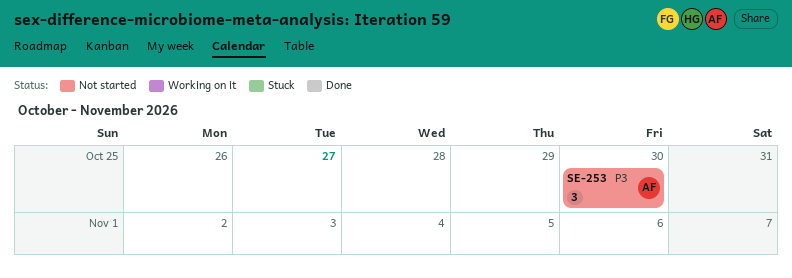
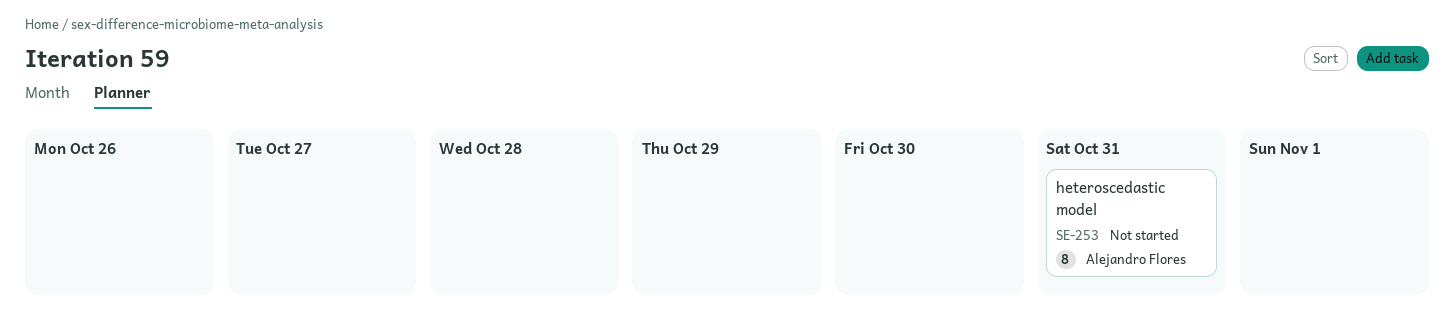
SE-253, estimate: 3 -> 8
SE-253, due: Oct 30 -> Oct 31

